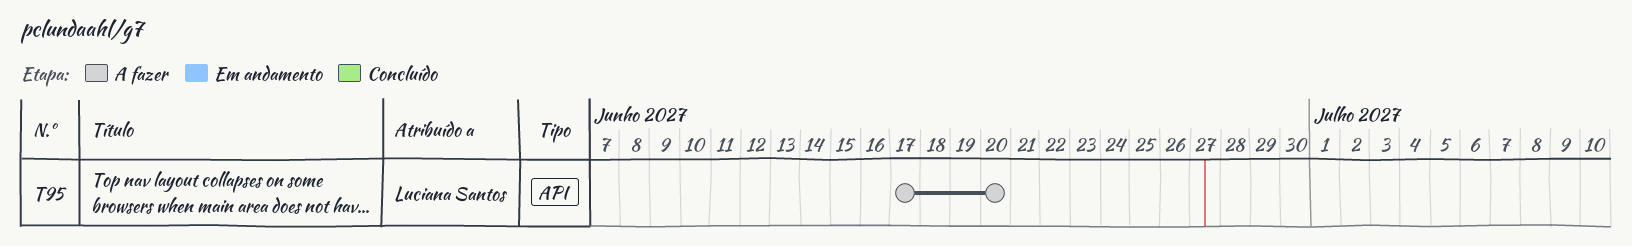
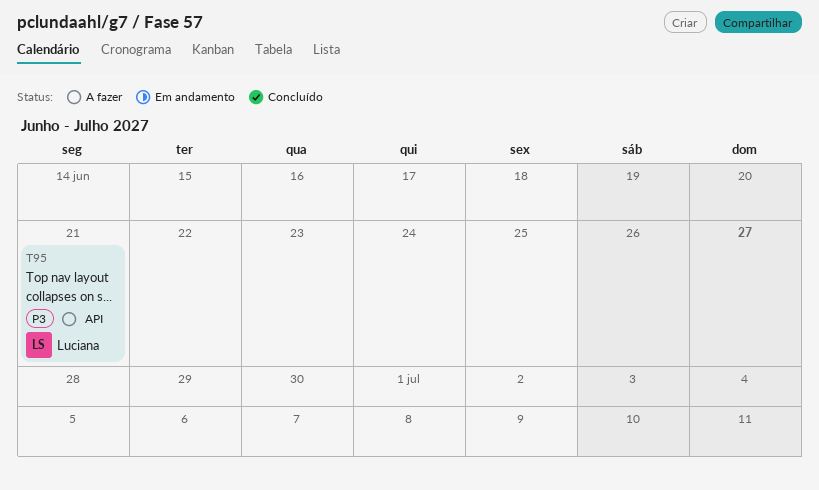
T95, due: Jun 20 -> Jun 21

